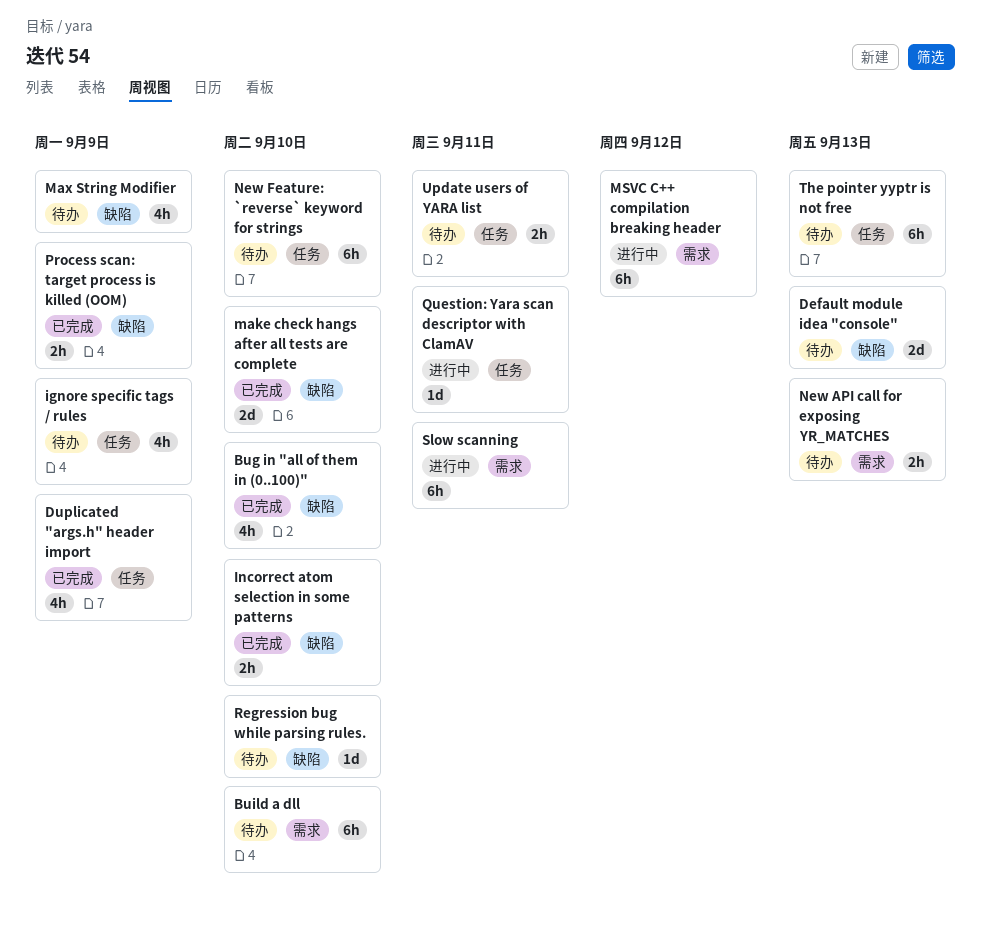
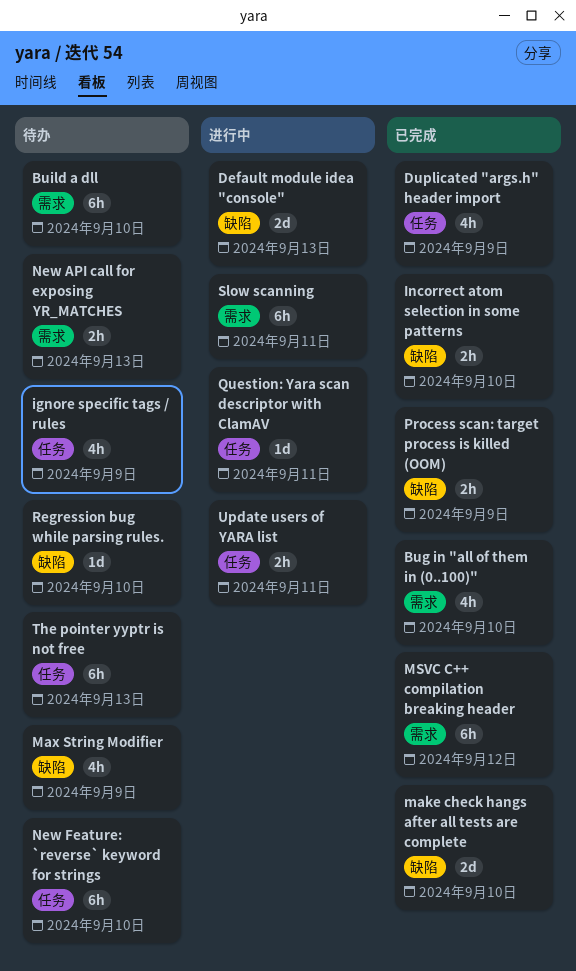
Bug in "all of them in (0..100)", label: 缺陷 -> 需求
Default module idea "console", status: 待办 -> 进行中
MSVC C++ compilation breaking header, status: 进行中 -> 已完成
Update users of YARA list, status: 待办 -> 进行中

